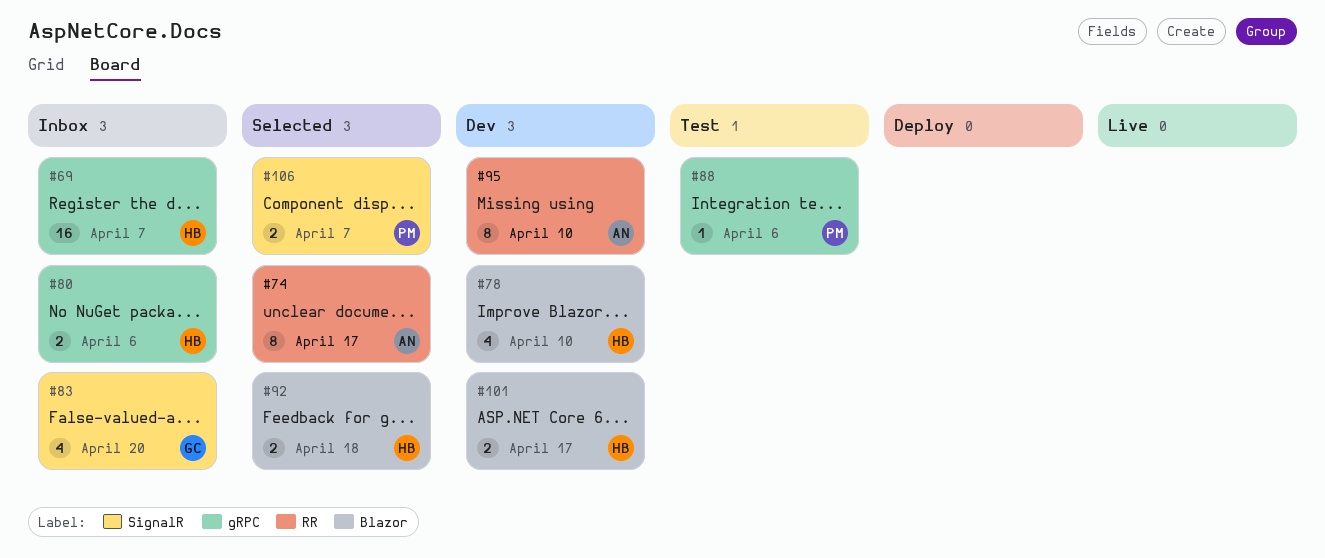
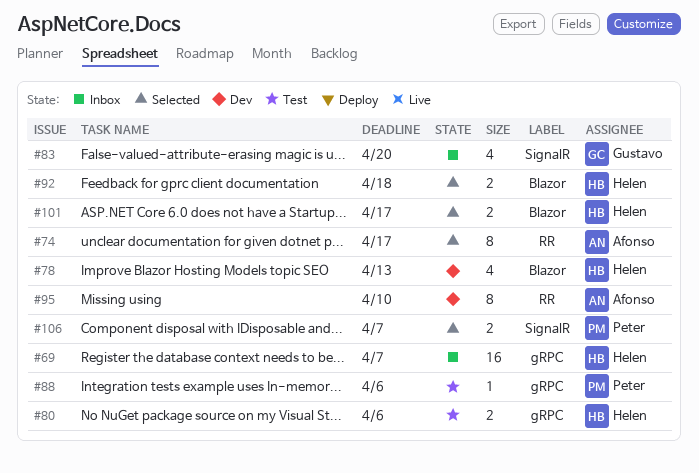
#78, due: Apr 10 -> Apr 13
#80, status: Inbox -> Test
#101, status: Dev -> Selected

